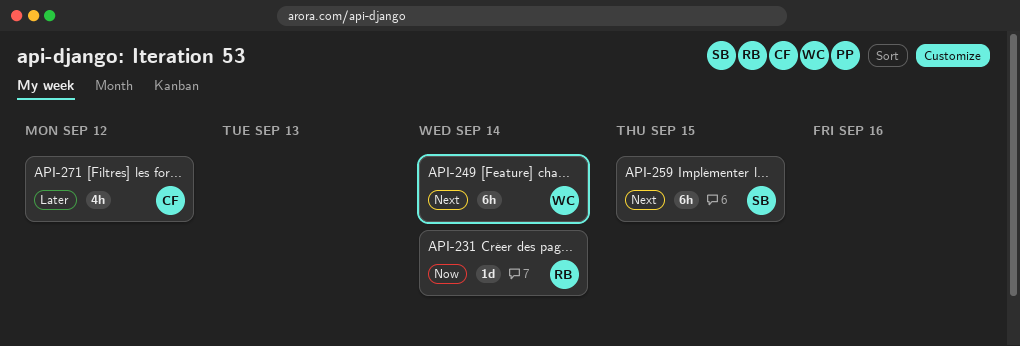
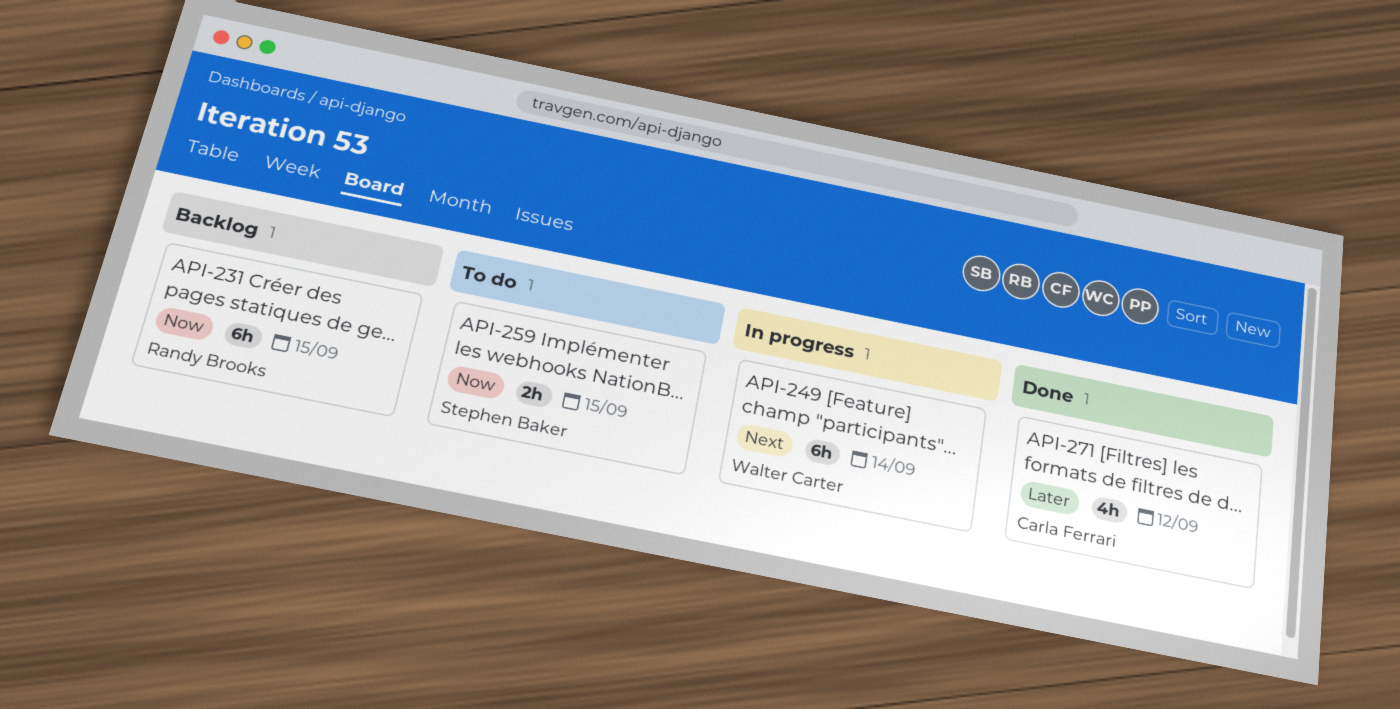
API-231, estimate: 1d -> 6h
API-231, due: Sep 14 -> Sep 15
API-259, priority: Next -> Now
API-259, estimate: 6h -> 2h

